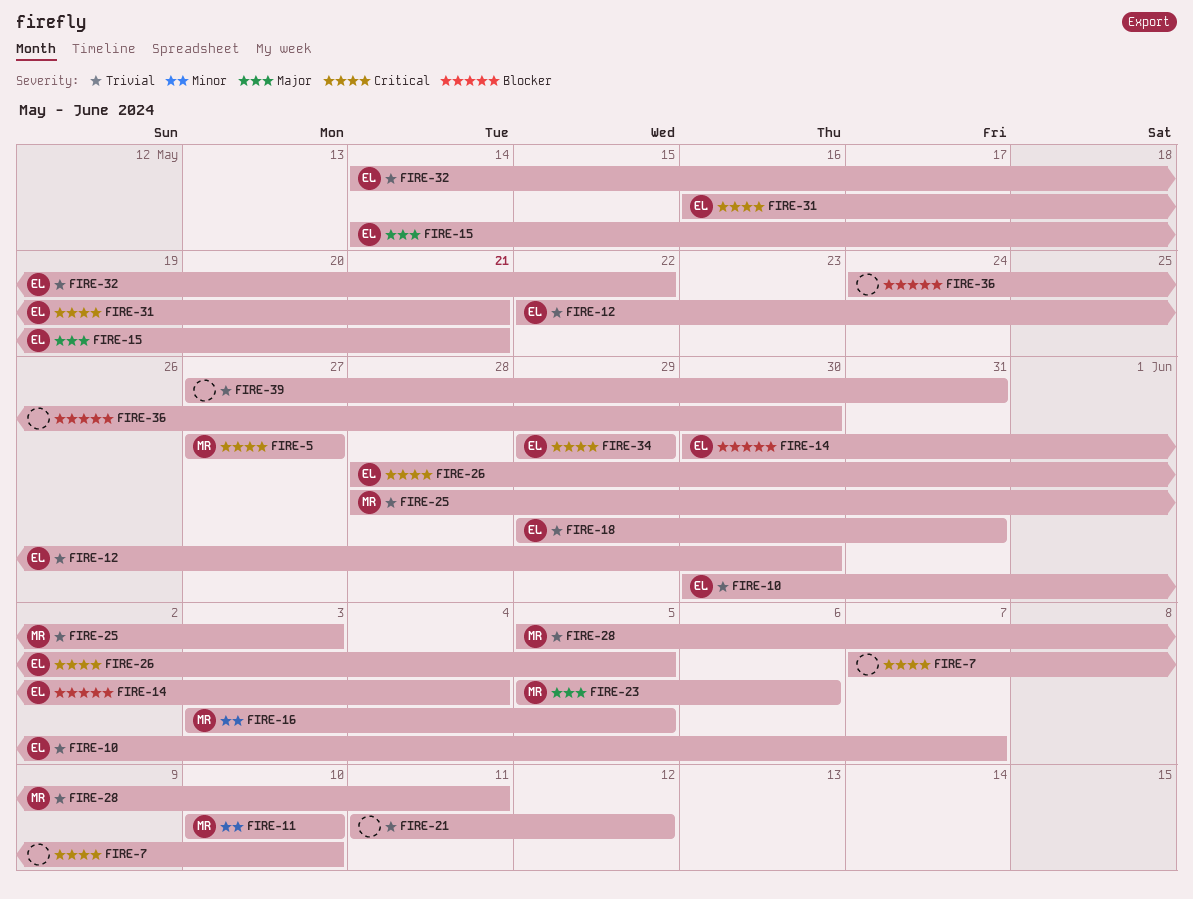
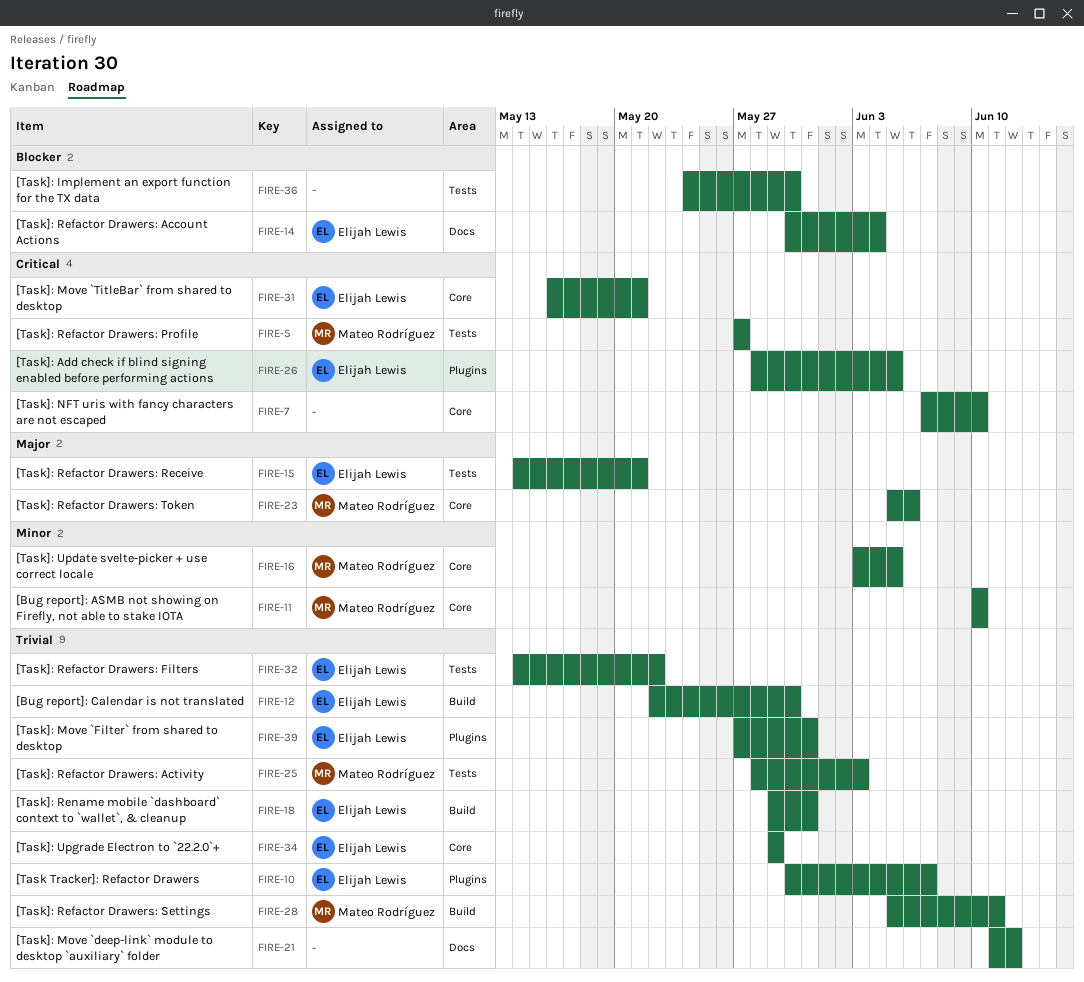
FIRE-34, priority: Critical -> Trivial
FIRE-39, owner: none -> Elijah Lewis

